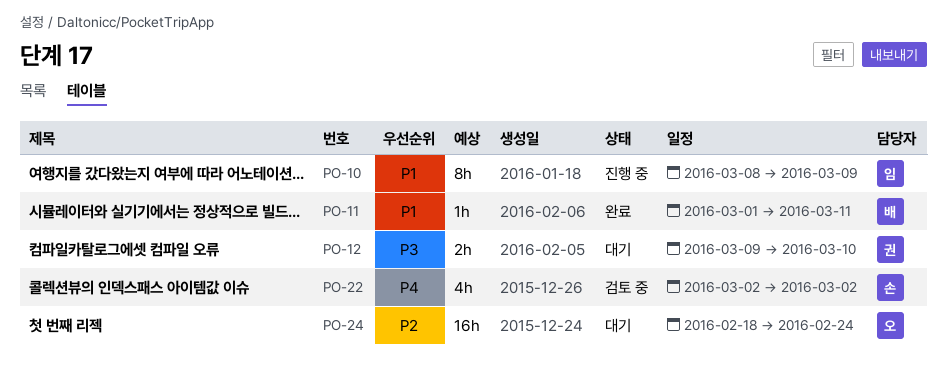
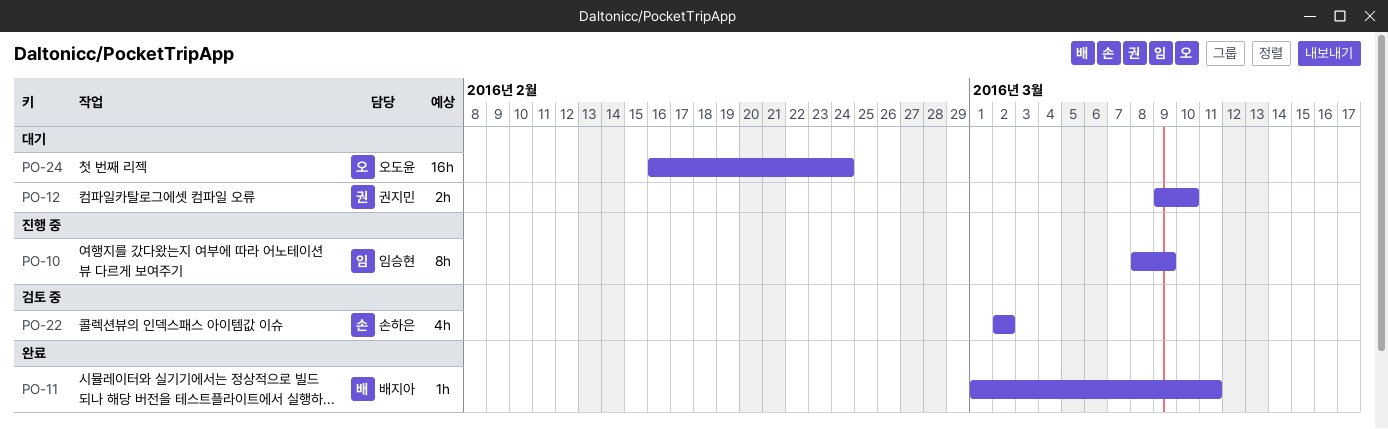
PO-24, start: Feb 18 -> Feb 16

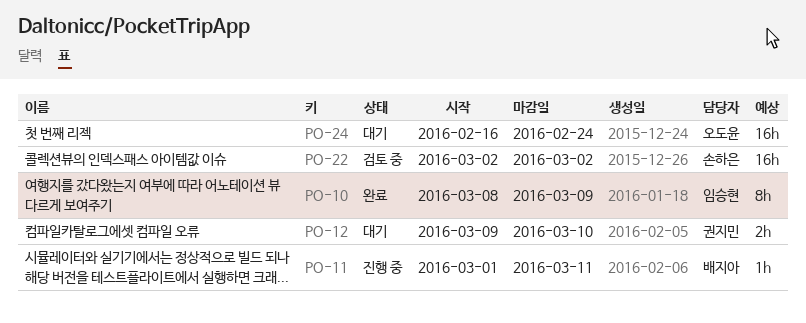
PO-10, status: 진행 중 -> 완료
PO-11, status: 완료 -> 진행 중
PO-22, estimate: 4h -> 16h

